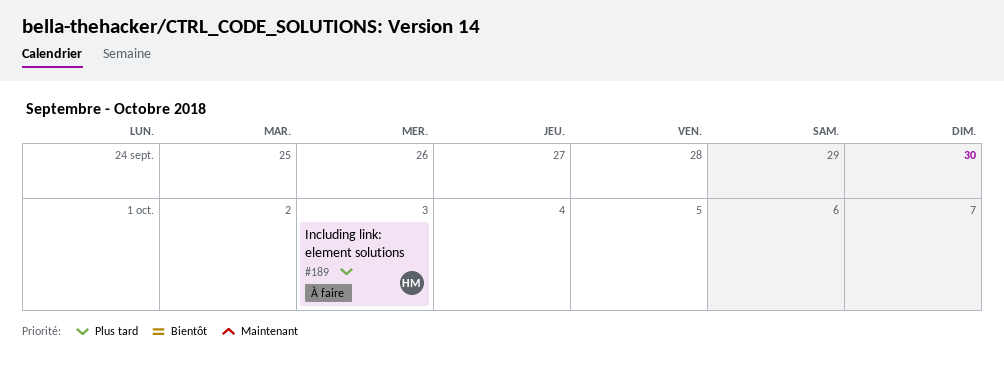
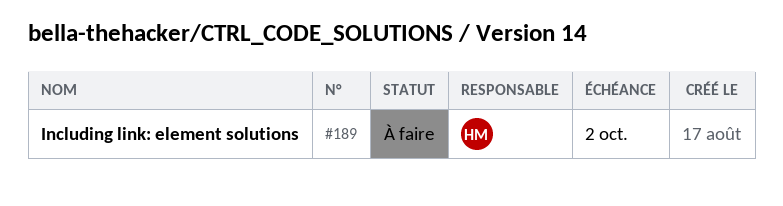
#189, due: Oct 3 -> Oct 2

